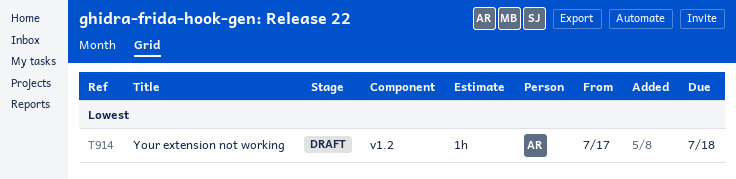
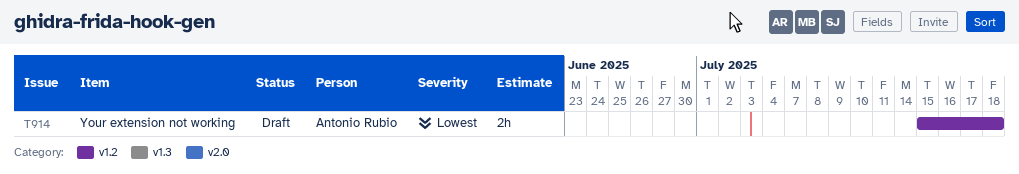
T914, estimate: 1h -> 2h
T914, start: Jul 17 -> Jul 15

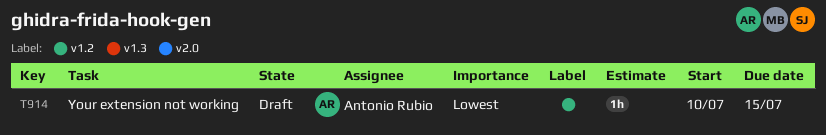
T914, estimate: 2h -> 1h
T914, start: Jul 15 -> Jul 10
T914, due: Jul 18 -> Jul 15

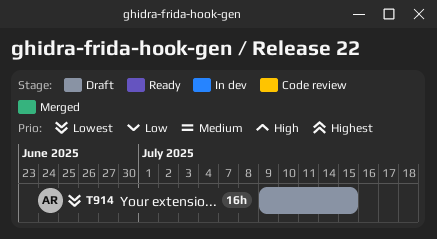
T914, estimate: 1h -> 16h
T914, start: Jul 10 -> Jul 9

